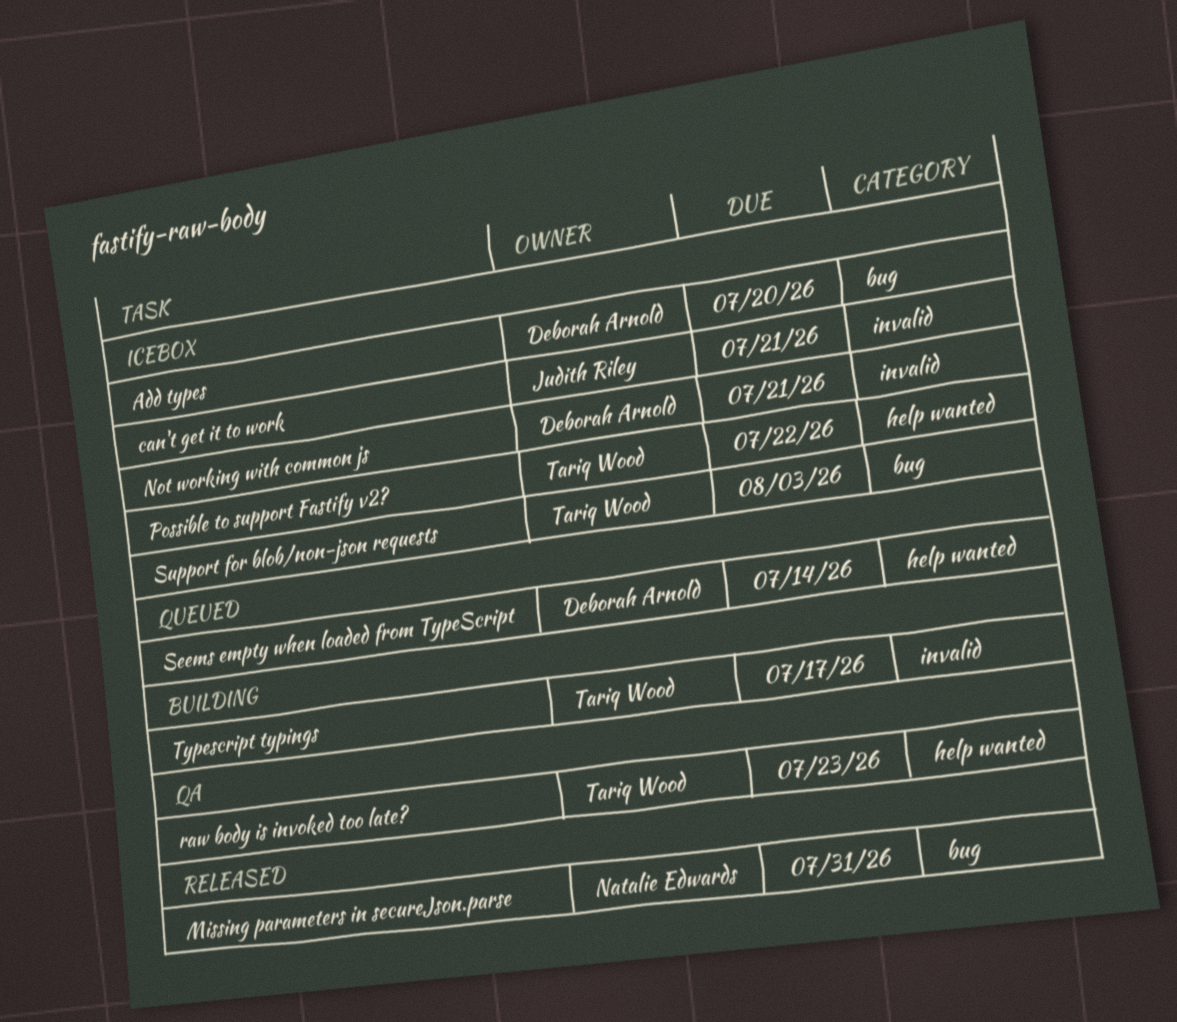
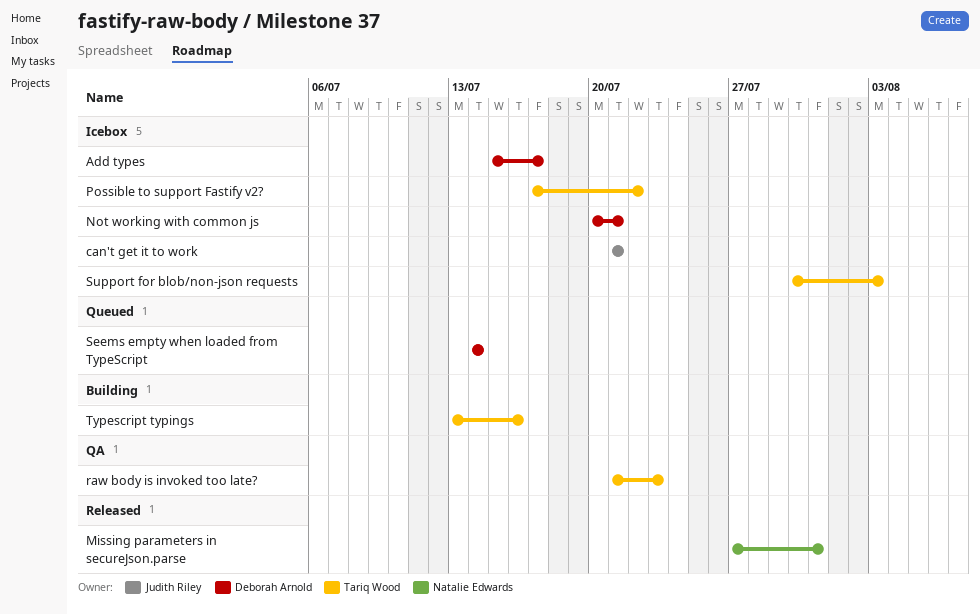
Add types, due: Jul 20 -> Jul 17
Typescript typings, due: Jul 17 -> Jul 16

